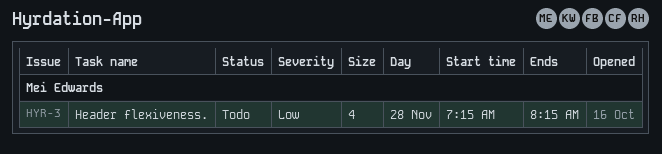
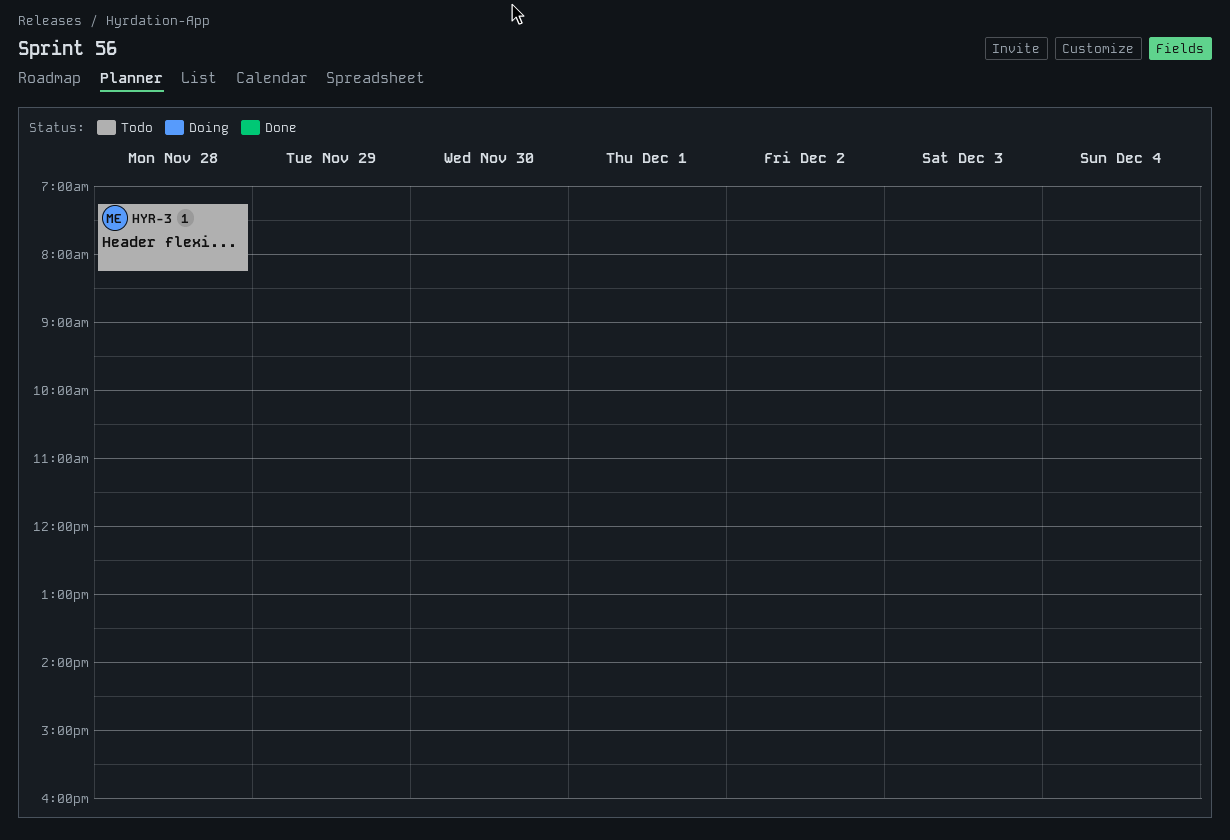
HYR-3, estimate: 4 -> 1

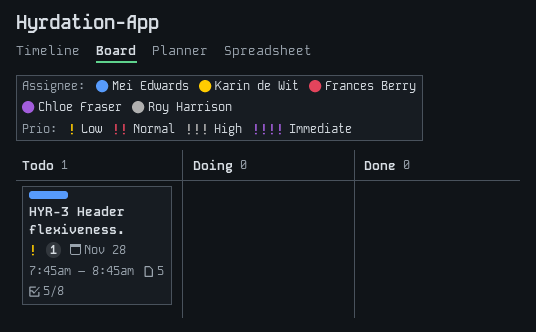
HYR-3, begins: 07:15 -> 07:45
HYR-3, ends: 08:15 -> 08:45

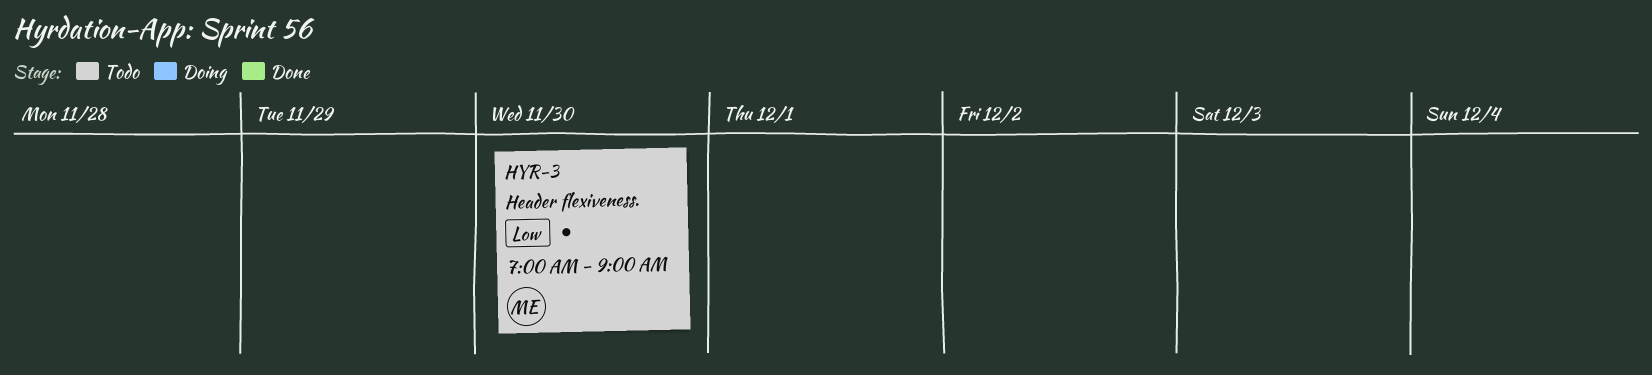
HYR-3, day: Nov 28 -> Nov 30
HYR-3, begins: 07:45 -> 07:00
HYR-3, ends: 08:45 -> 09:00

